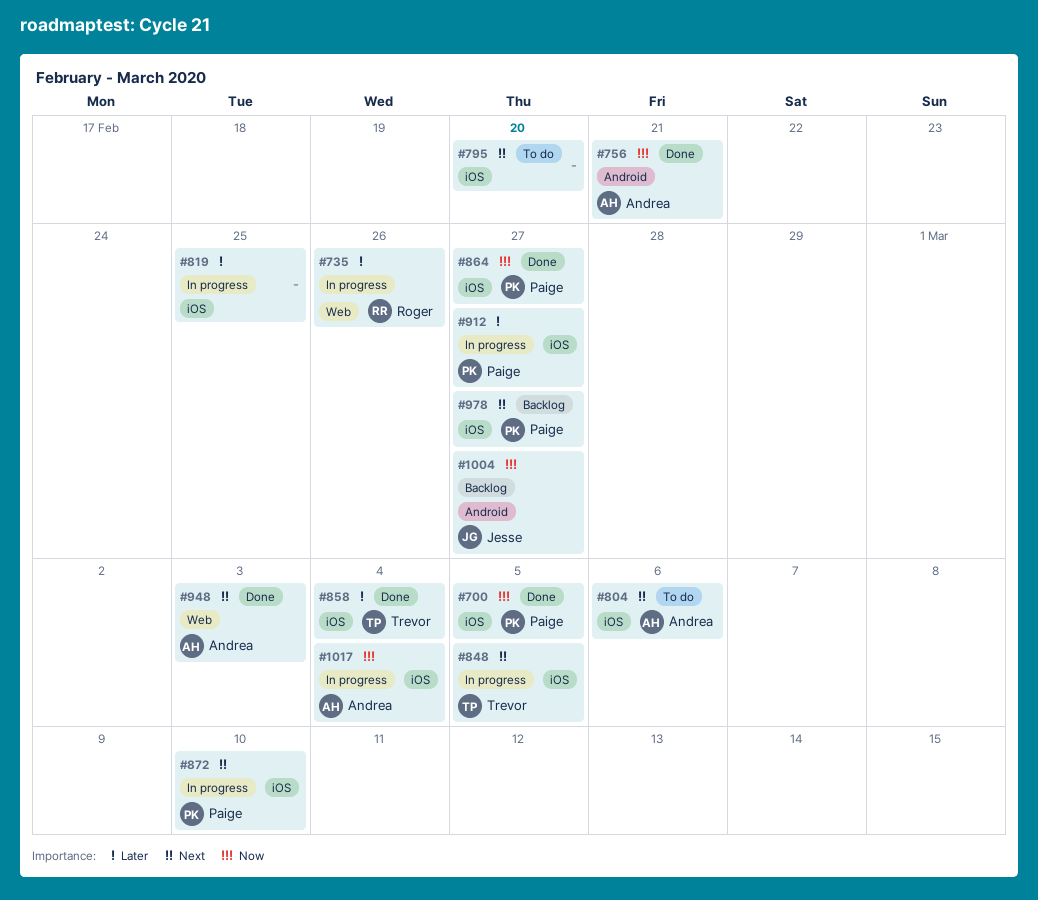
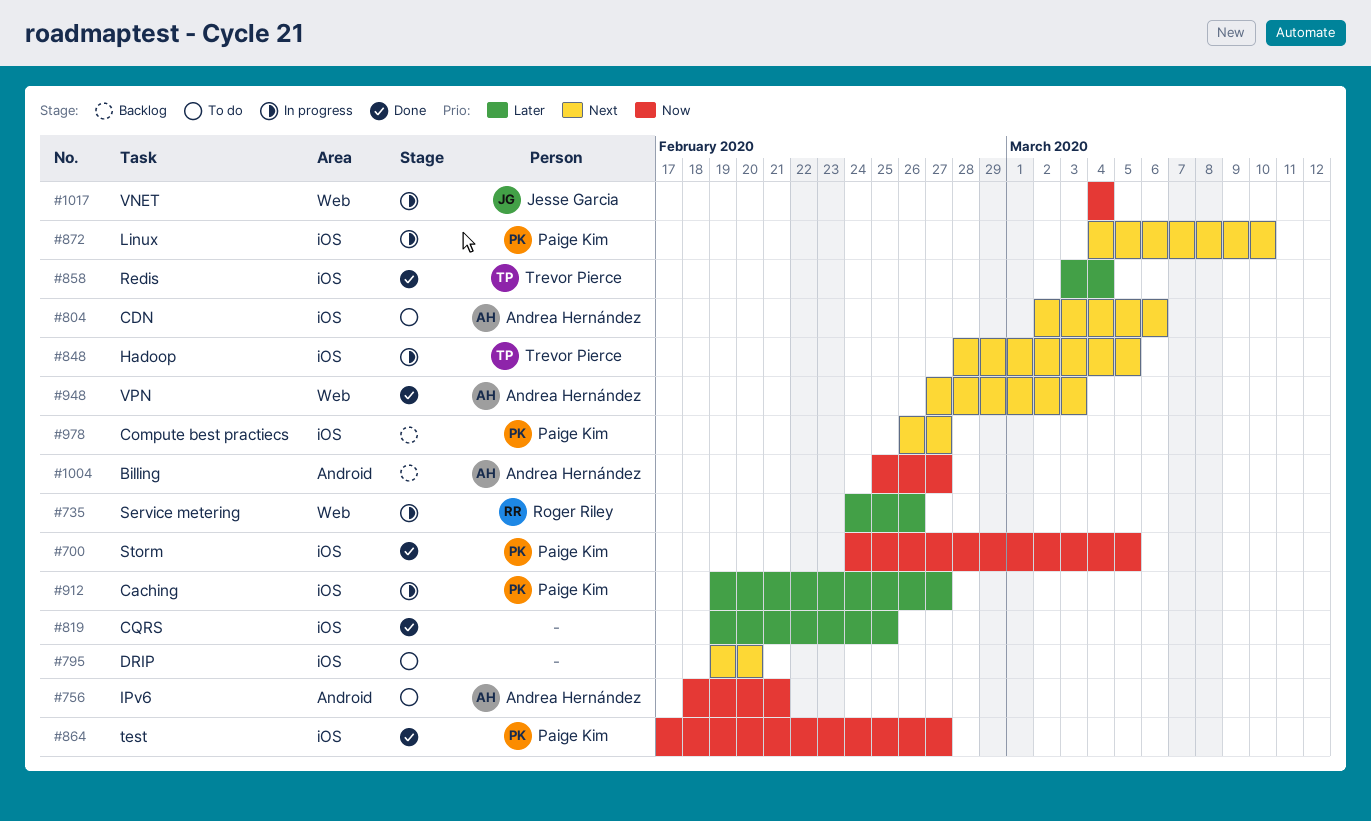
#756, status: Done -> To do
#819, status: In progress -> Done
#1004, owner: Jesse Garcia -> Andrea Hernández
#1017, owner: Andrea Hernández -> Jesse Garcia
#1017, label: iOS -> Web

